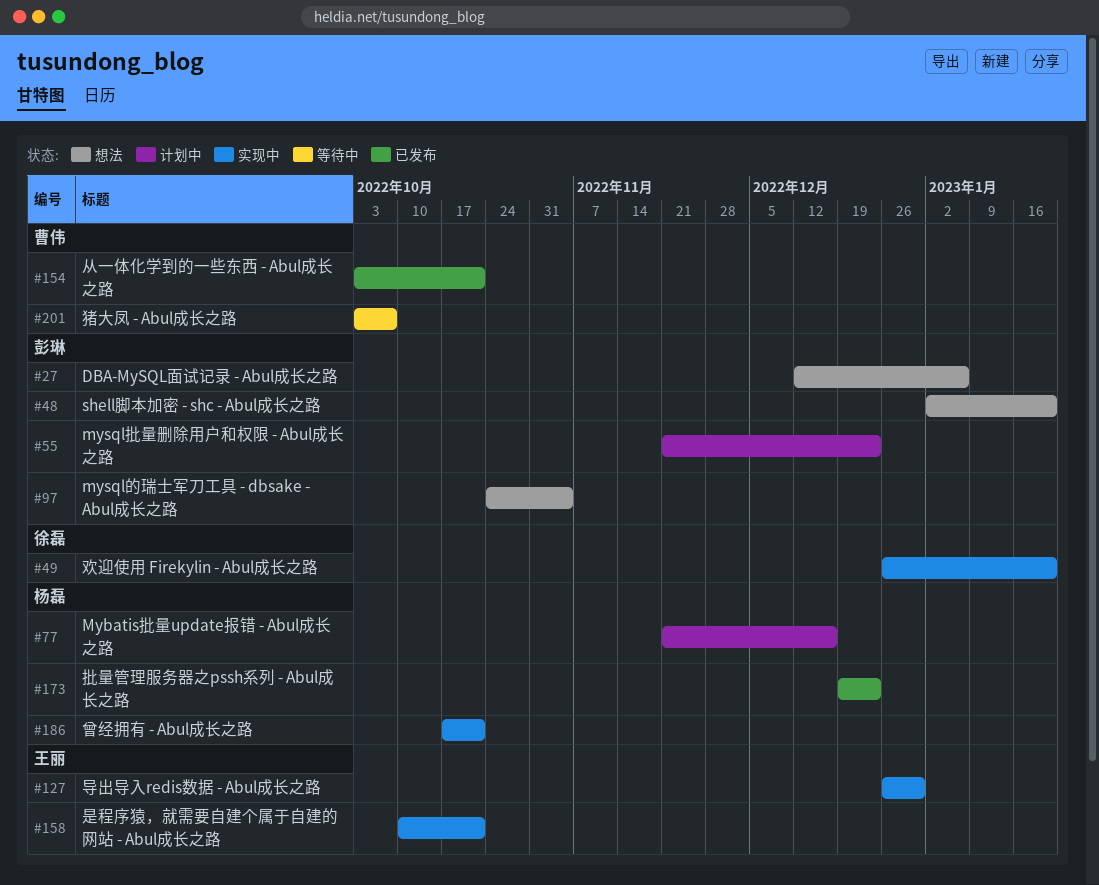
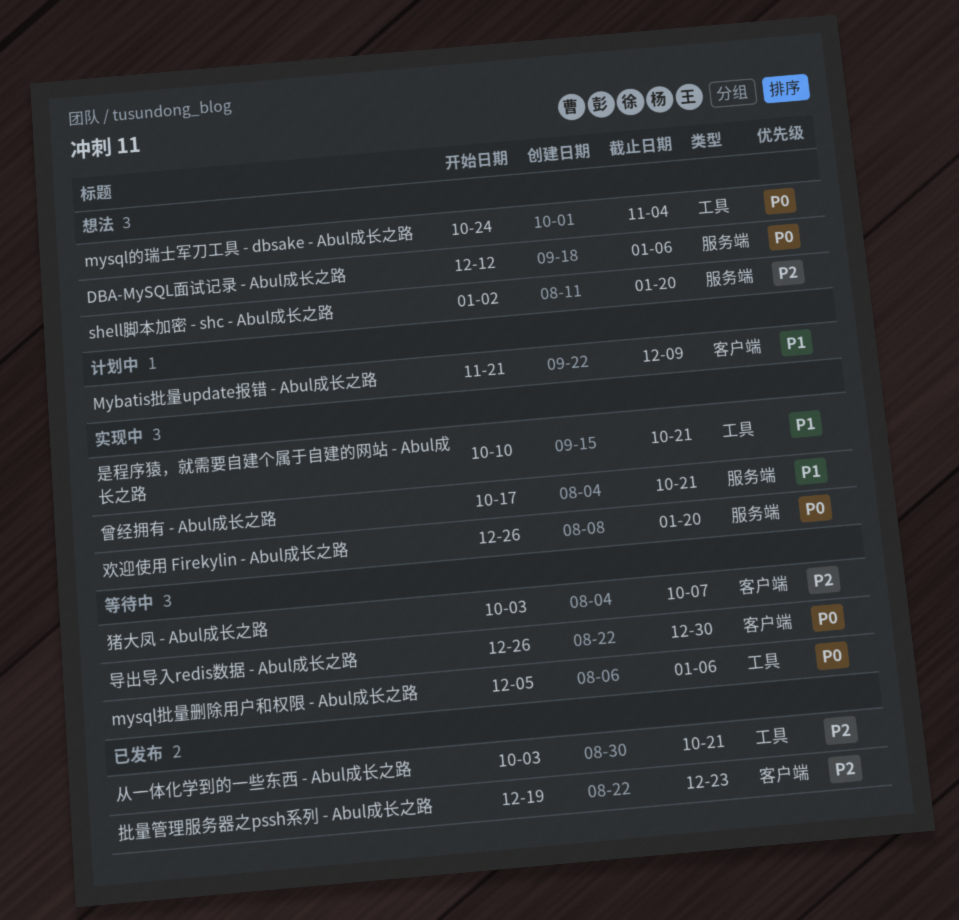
Mybatis批量update报错 - Abul成长之路, due: Dec 16 -> Dec 9
mysql批量删除用户和权限 - Abul成长之路, status: 计划中 -> 等待中
mysql批量删除用户和权限 - Abul成长之路, start: Nov 21 -> Dec 5
mysql批量删除用户和权限 - Abul成长之路, due: Dec 23 -> Jan 6
导出导入redis数据 - Abul成长之路, status: 实现中 -> 等待中

